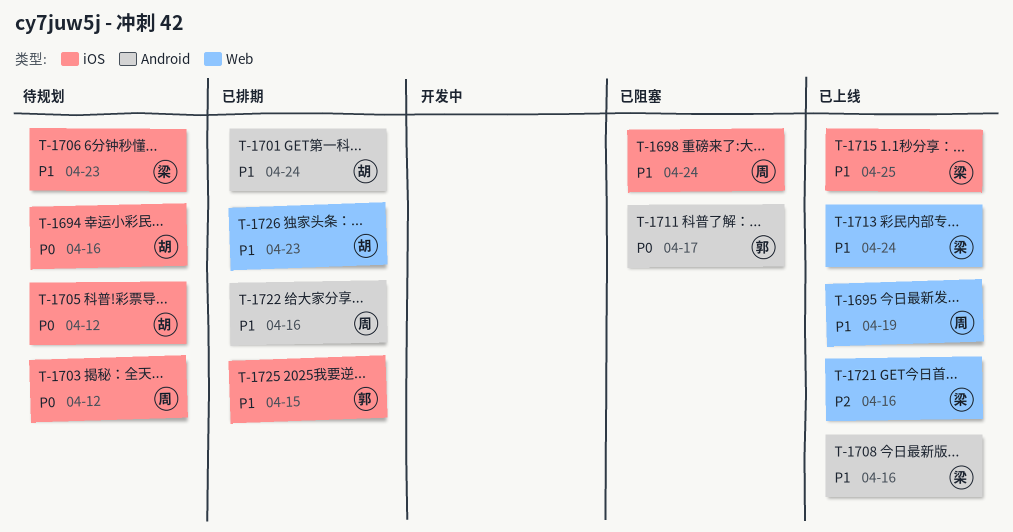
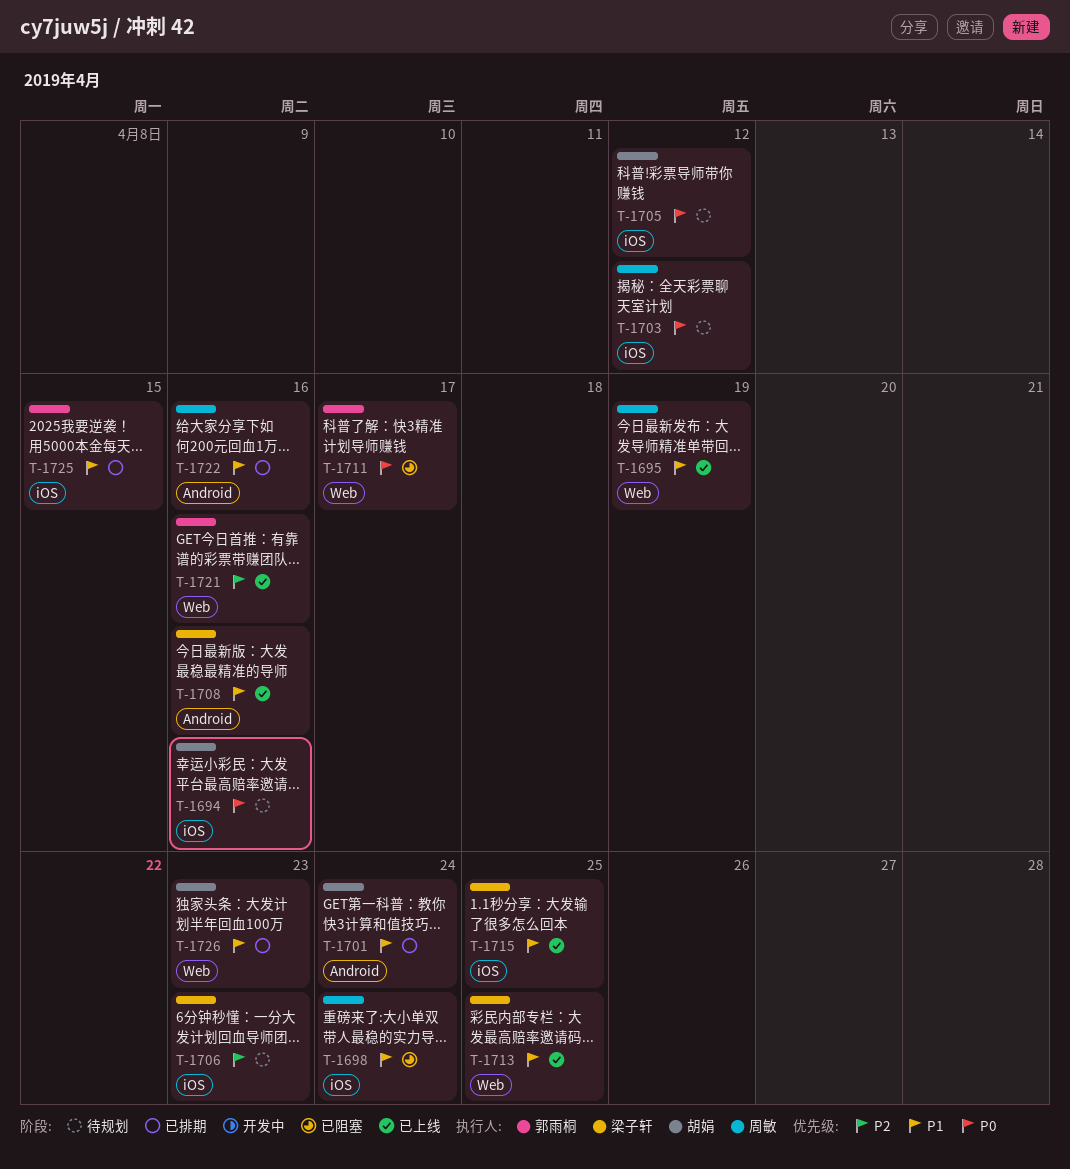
T-1706, priority: P1 -> P2
T-1711, label: Android -> Web
T-1713, due: Apr 24 -> Apr 25
T-1721, owner: 梁子轩 -> 郭雨桐

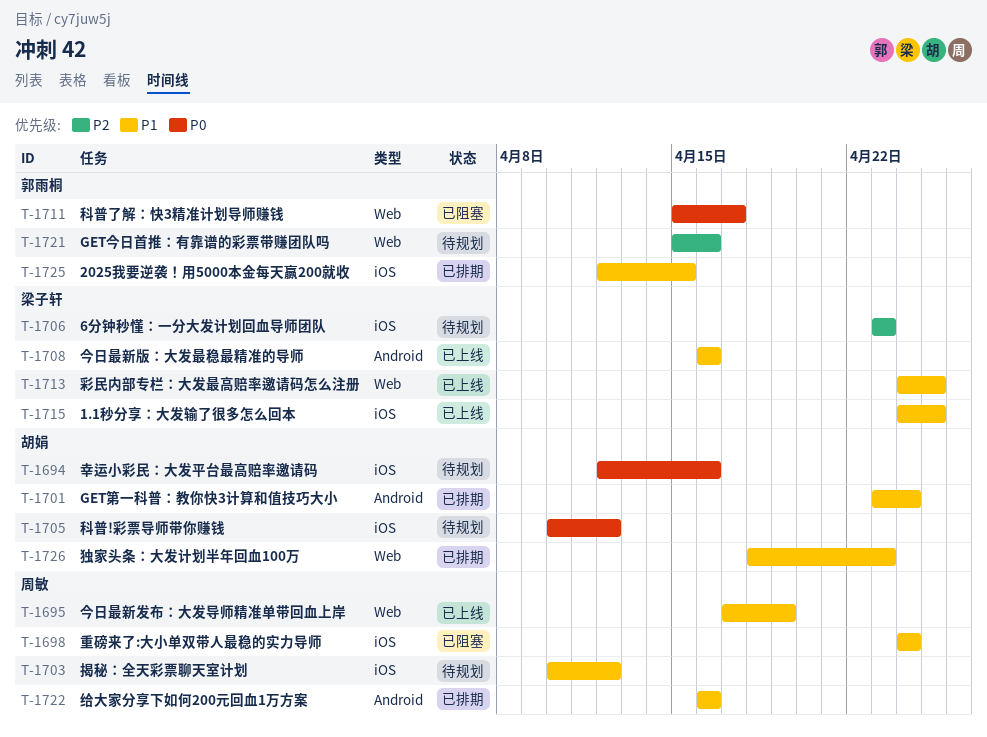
T-1703, priority: P0 -> P1
T-1721, status: 已上线 -> 待规划

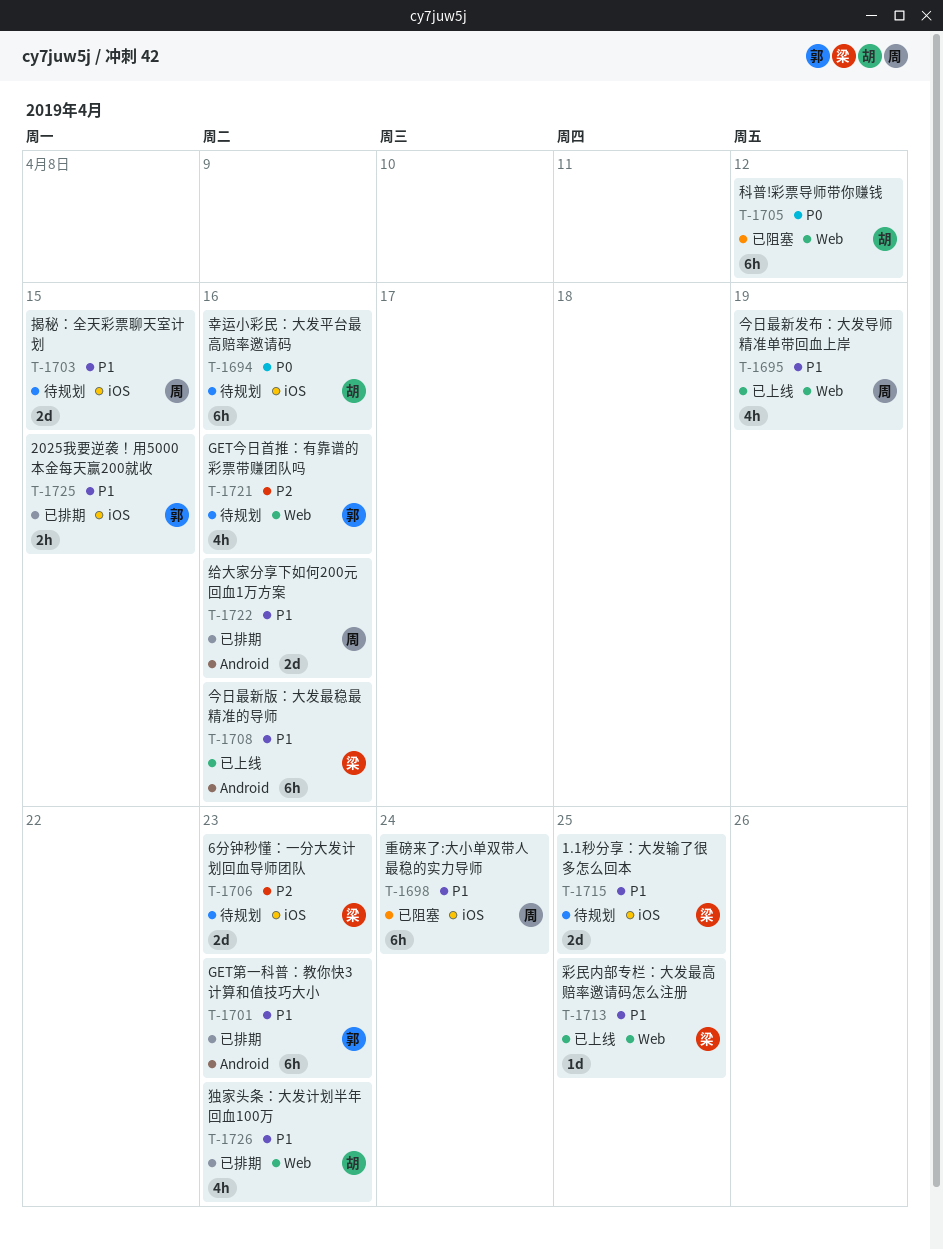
T-1701, owner: 胡娟 -> 郭雨桐
T-1701, due: Apr 24 -> Apr 23
T-1703, due: Apr 12 -> Apr 15
T-1705, status: 待规划 -> 已阻塞
T-1705, label: iOS -> Web
T-1711: present -> none
T-1715, status: 已上线 -> 待规划

